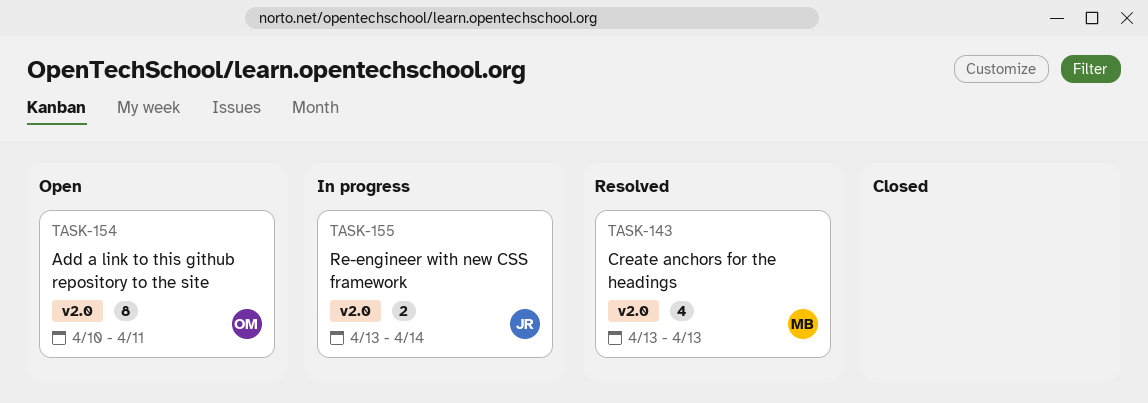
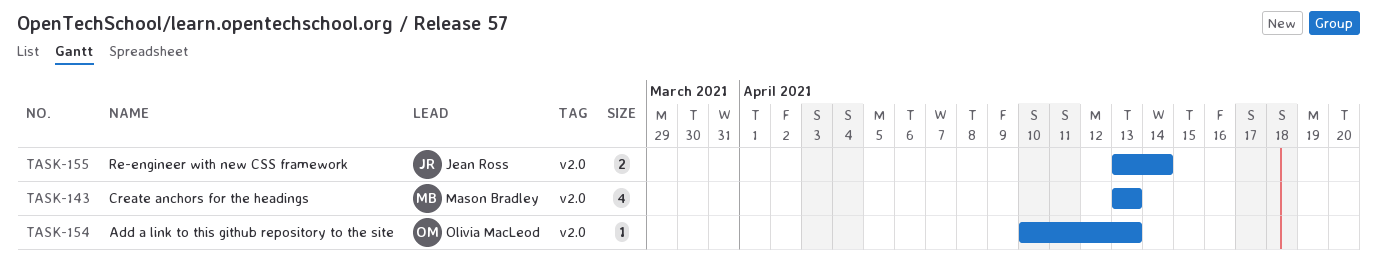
TASK-154, estimate: 8 -> 1
TASK-154, due: Apr 11 -> Apr 13

